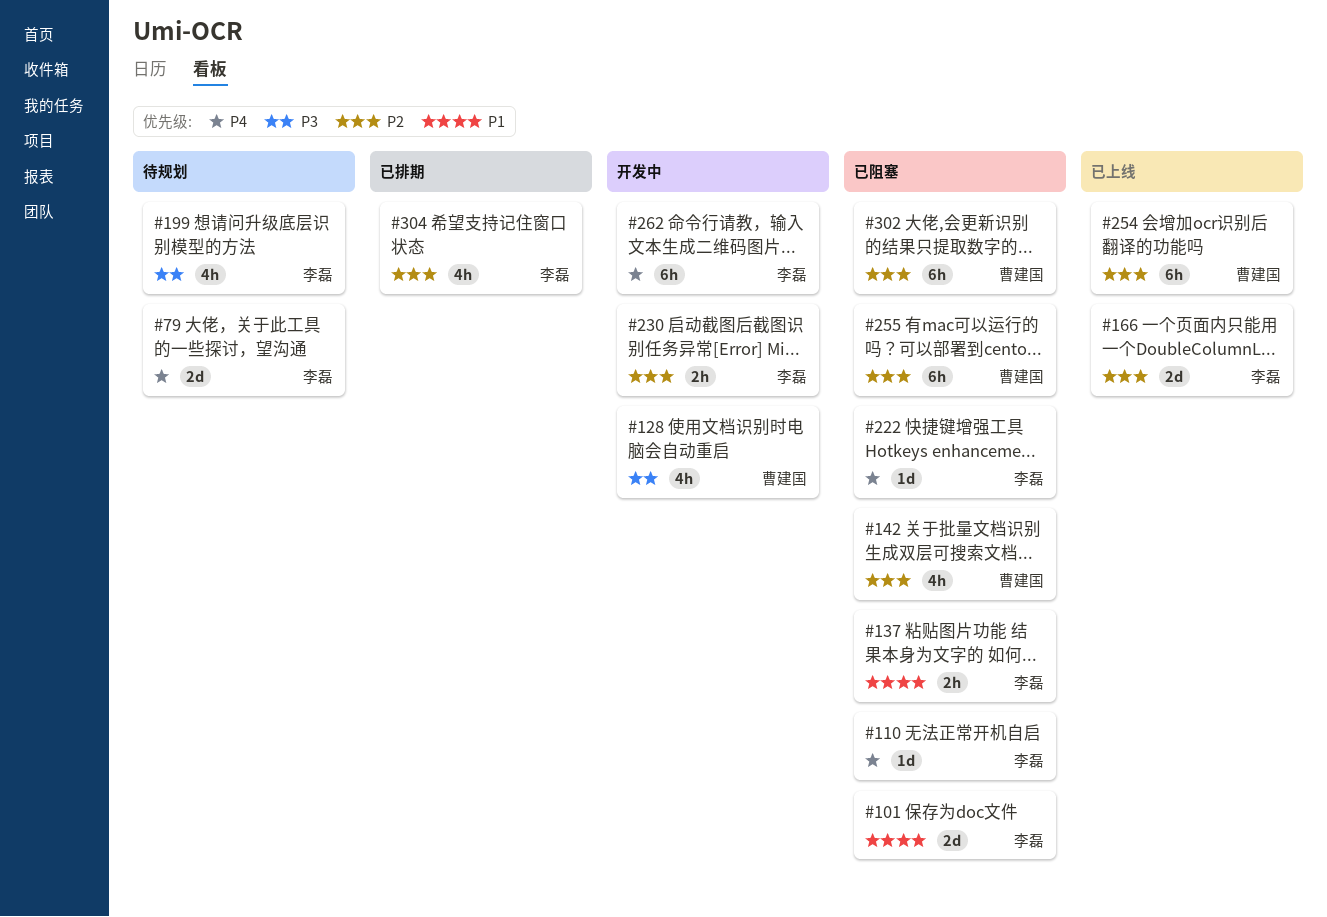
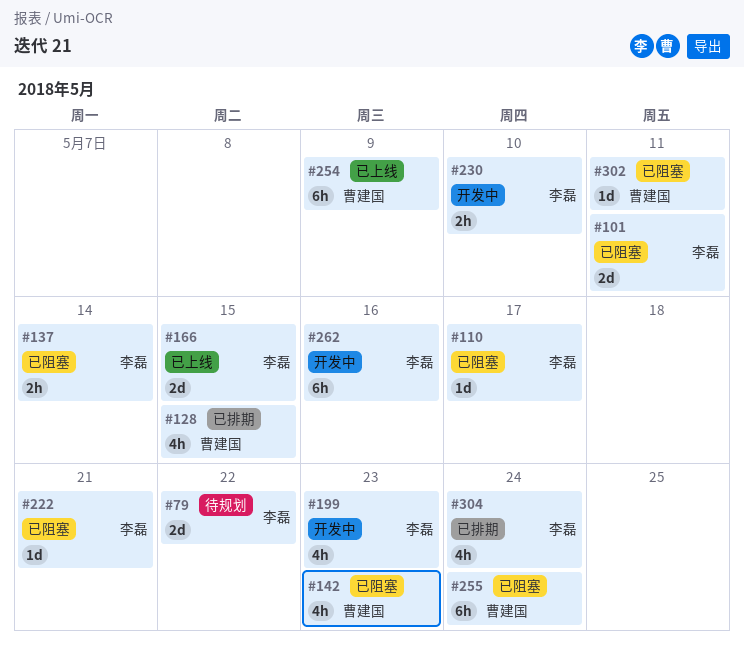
#128, status: 开发中 -> 已排期
#199, status: 待规划 -> 开发中
#302, estimate: 6h -> 1d

